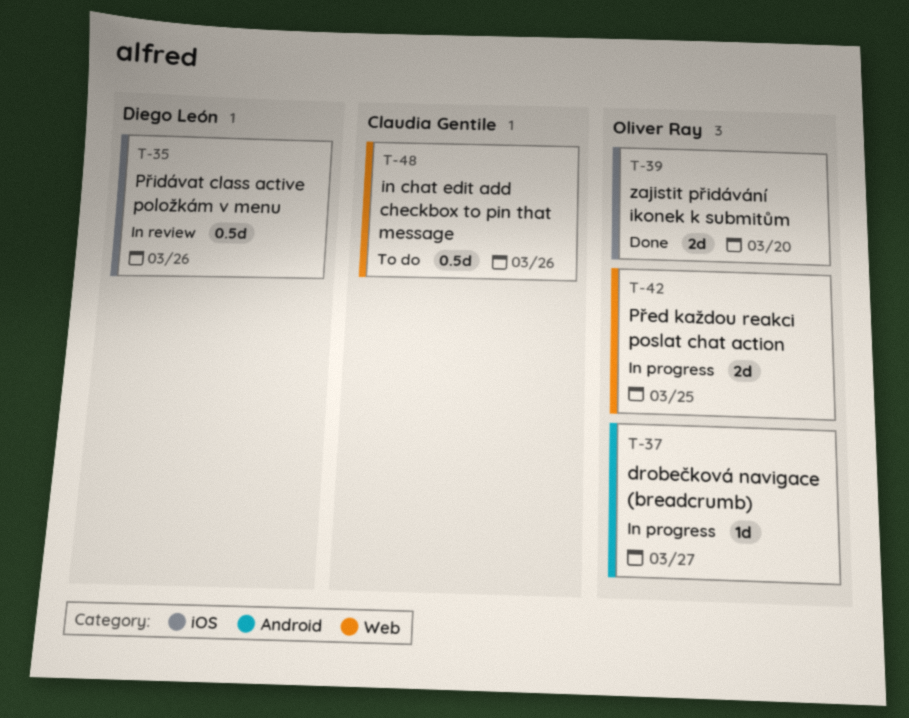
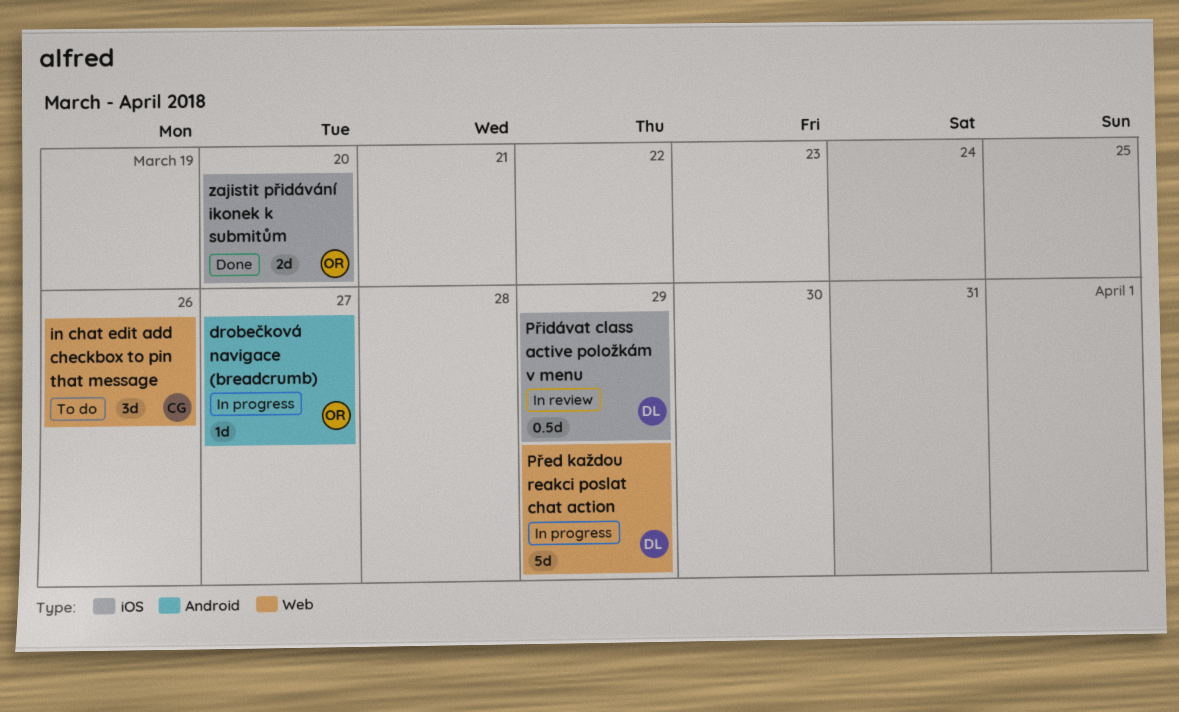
in chat edit add checkbox to pin that message, estimate: 0.5d -> 3d
Před každou reakci poslat chat action, owner: Oliver Ray -> Diego León
Před každou reakci poslat chat action, estimate: 2d -> 5d
Před každou reakci poslat chat action, due: Mar 25 -> Mar 29
Přidávat class active položkám v menu, due: Mar 26 -> Mar 29

